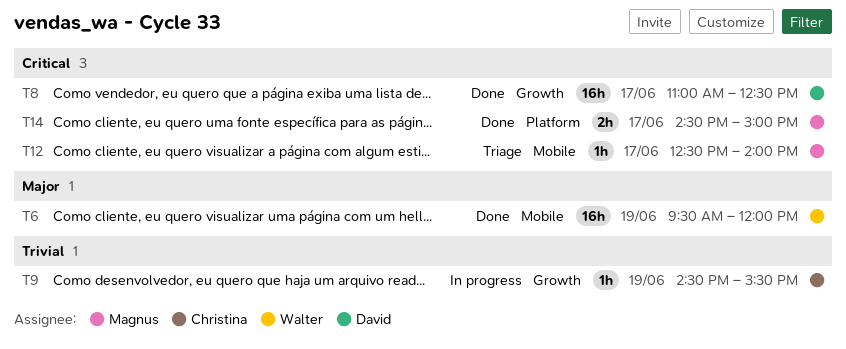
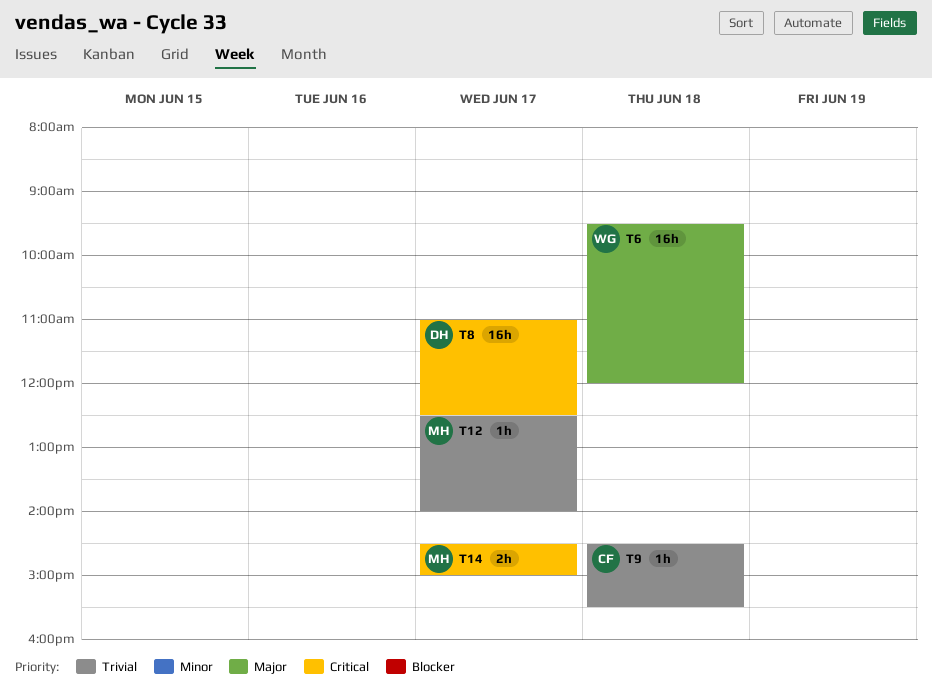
T6, day: Jun 19 -> Jun 18
T9, day: Jun 19 -> Jun 18
T12, priority: Critical -> Trivial

